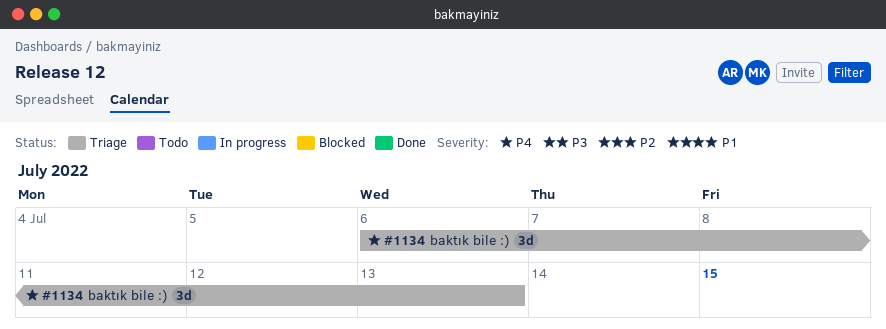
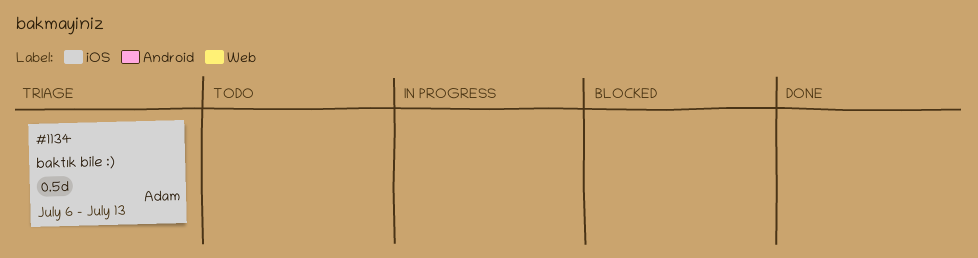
#1134, estimate: 3d -> 0.5d

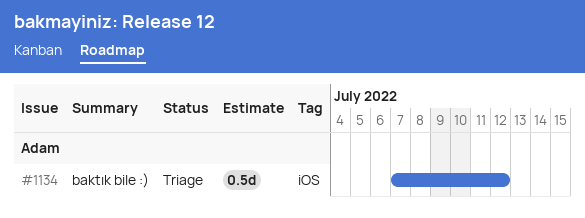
#1134, start: Jul 6 -> Jul 7
#1134, due: Jul 13 -> Jul 12

